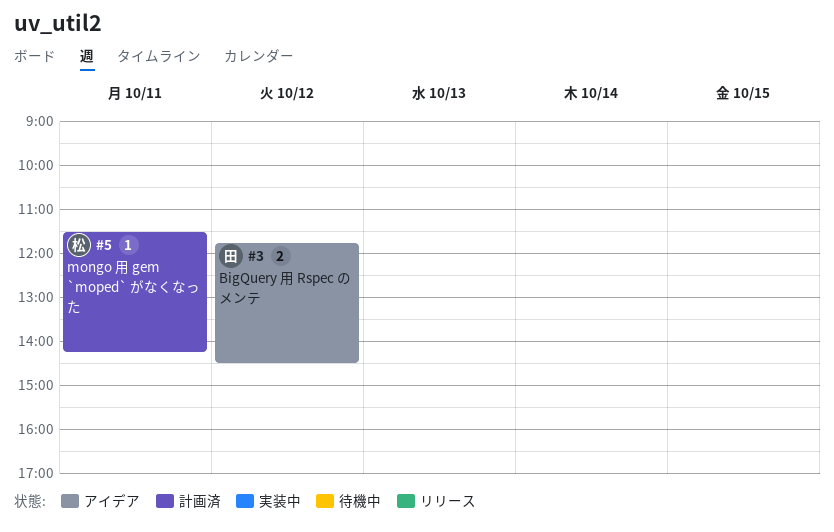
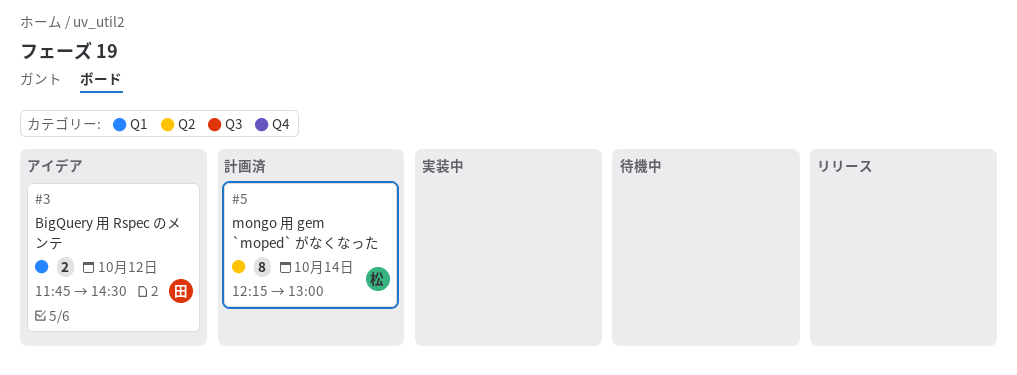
#5, estimate: 1 -> 8
#5, day: Oct 11 -> Oct 14
#5, begins: 11:30 -> 12:15
#5, ends: 14:15 -> 13:00

